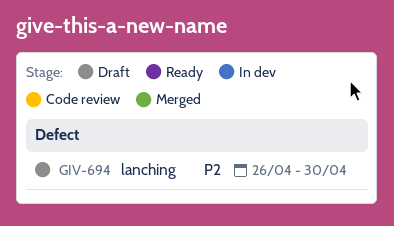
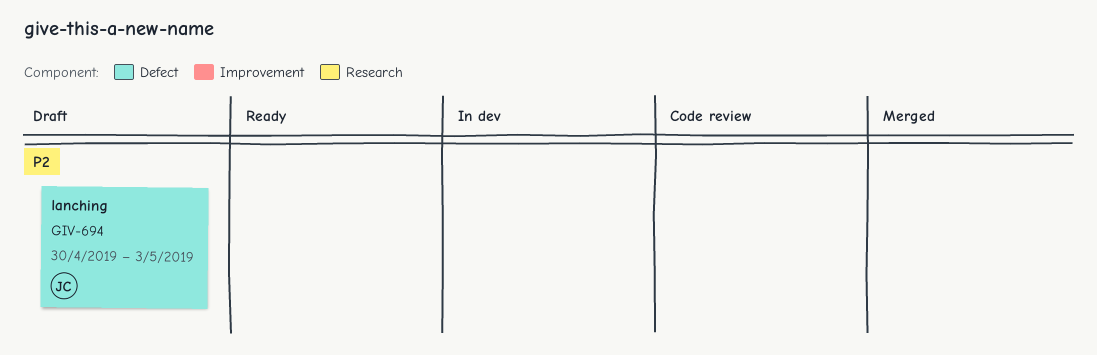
GIV-694, start: Apr 26 -> Apr 30
GIV-694, due: Apr 30 -> May 3

